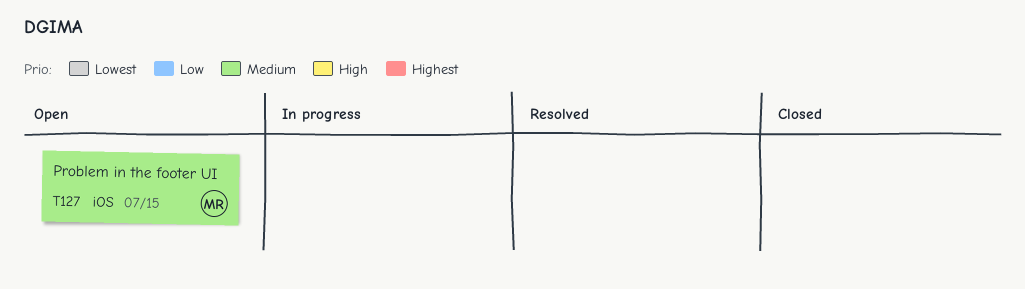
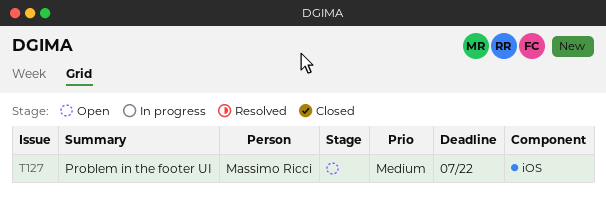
T127, due: Jul 15 -> Jul 22

